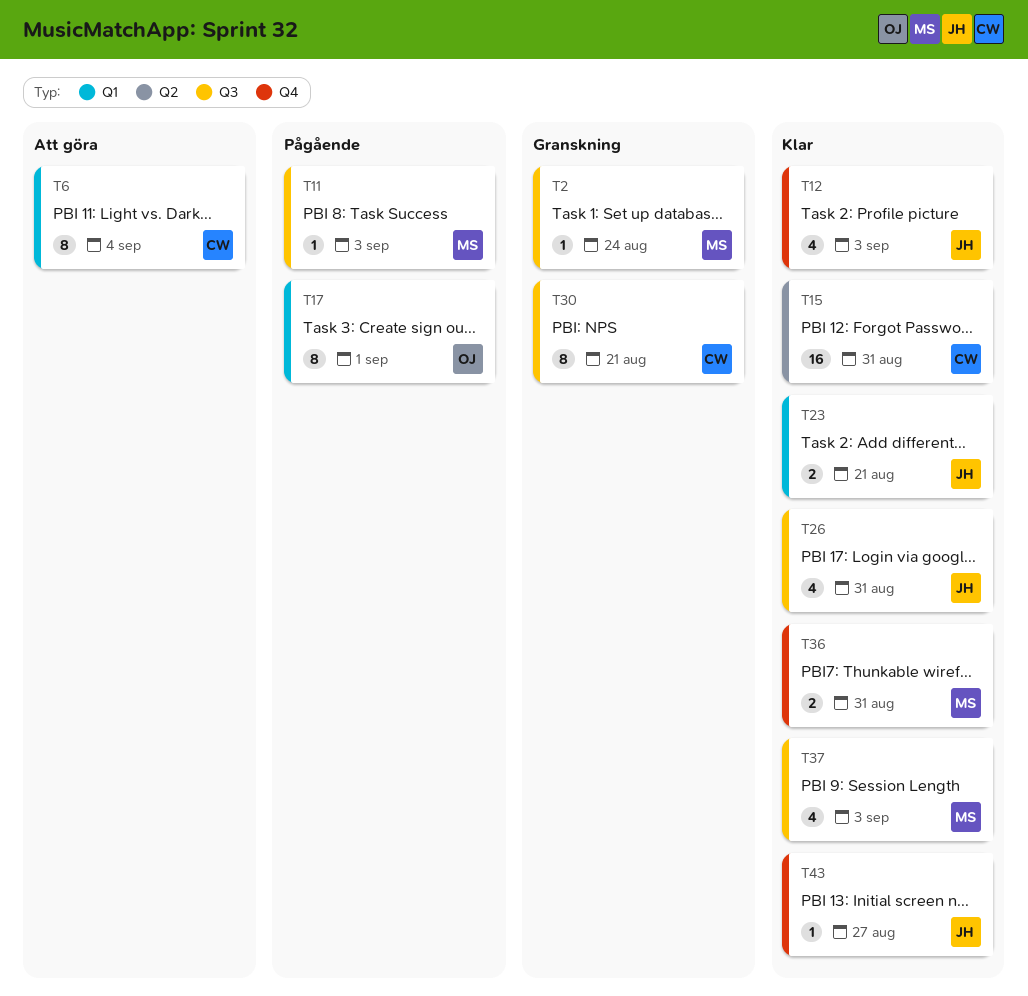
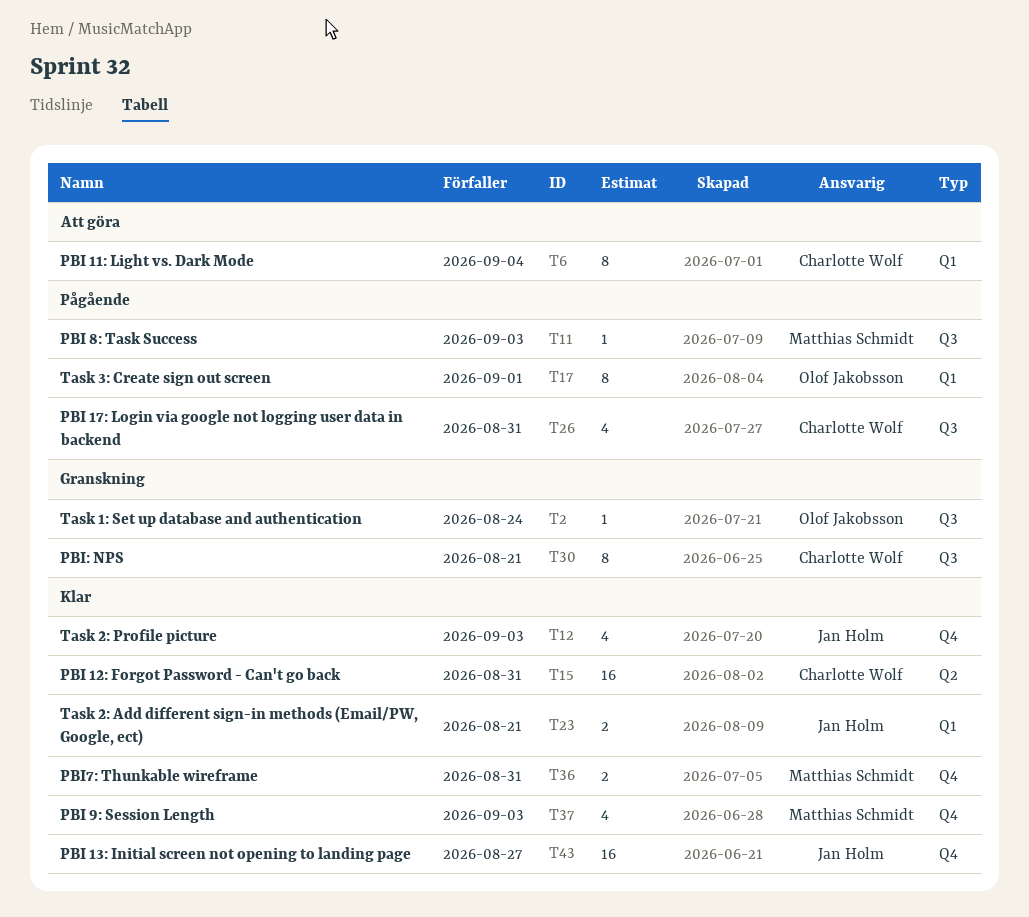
T2, owner: Matthias Schmidt -> Olof Jakobsson
T26, status: Klar -> Pågående
T26, owner: Jan Holm -> Charlotte Wolf
T37, label: Q3 -> Q4
T43, estimate: 1 -> 16

